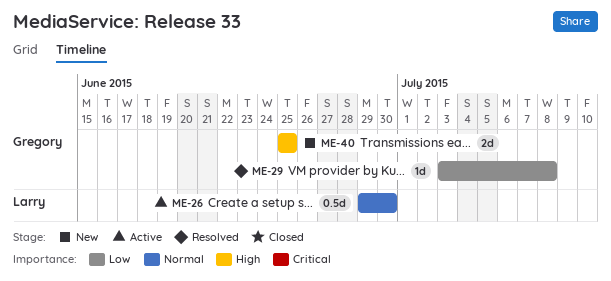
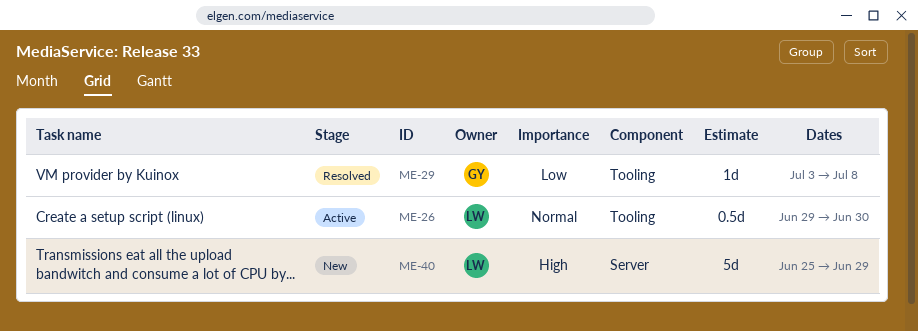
ME-40, owner: Gregory -> Larry
ME-40, estimate: 2d -> 5d
ME-40, due: Jun 25 -> Jun 29

